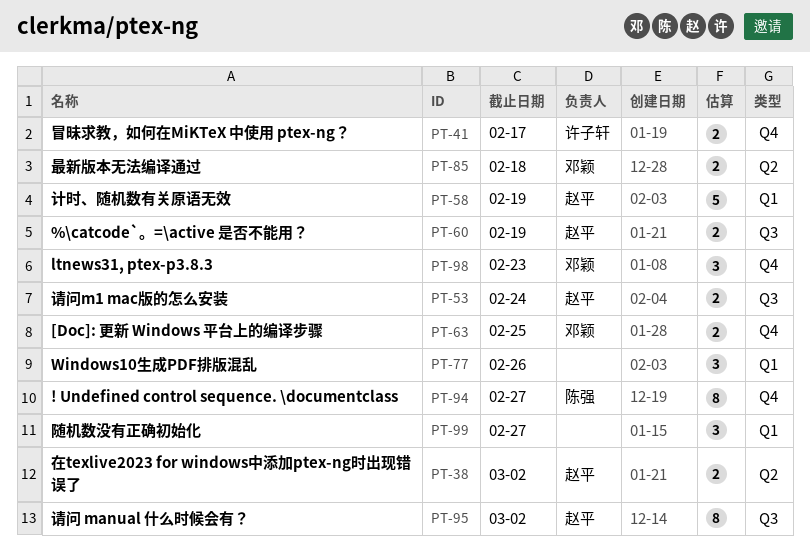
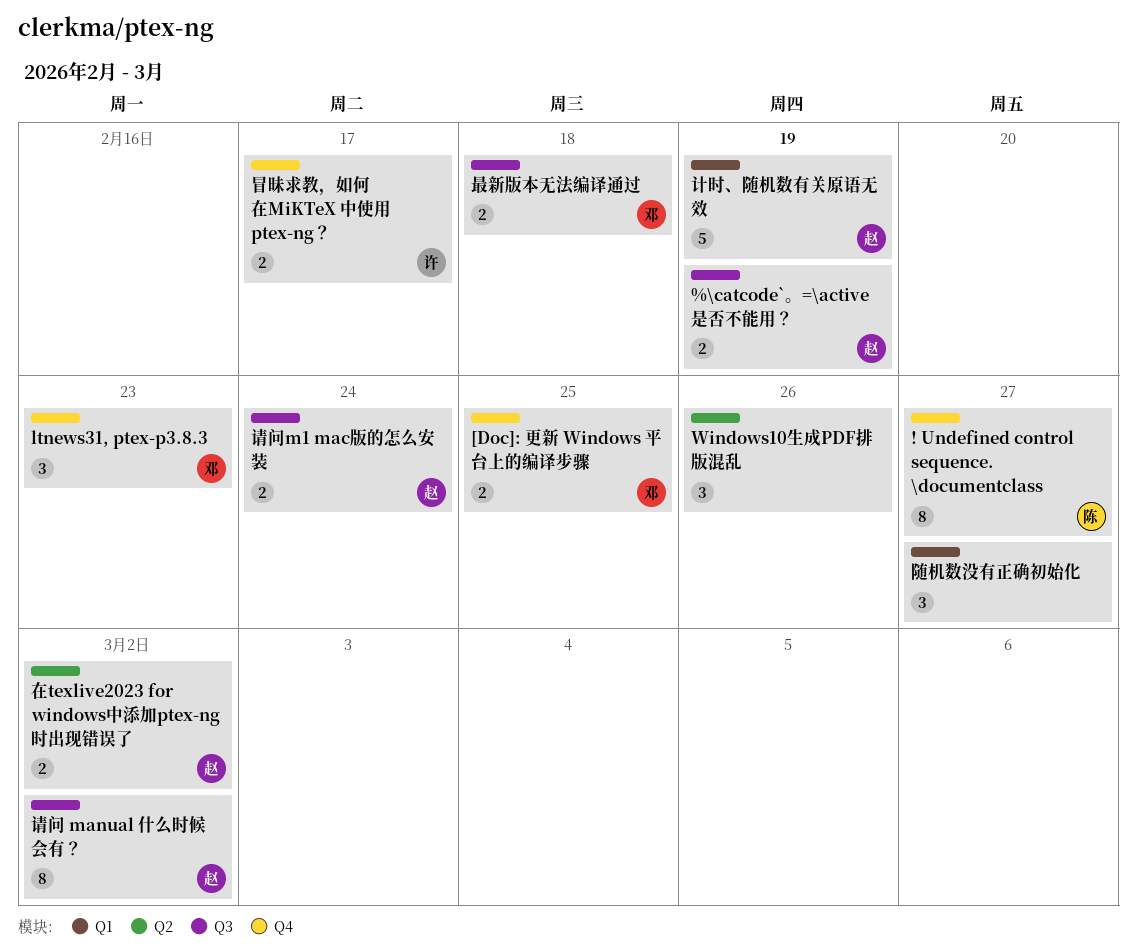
Windows10生成PDF排版混乱, label: Q1 -> Q2
最新版本无法编译通过, label: Q2 -> Q3

